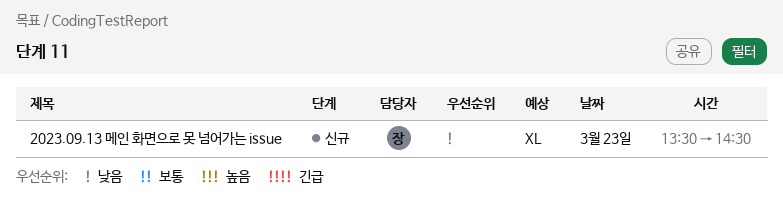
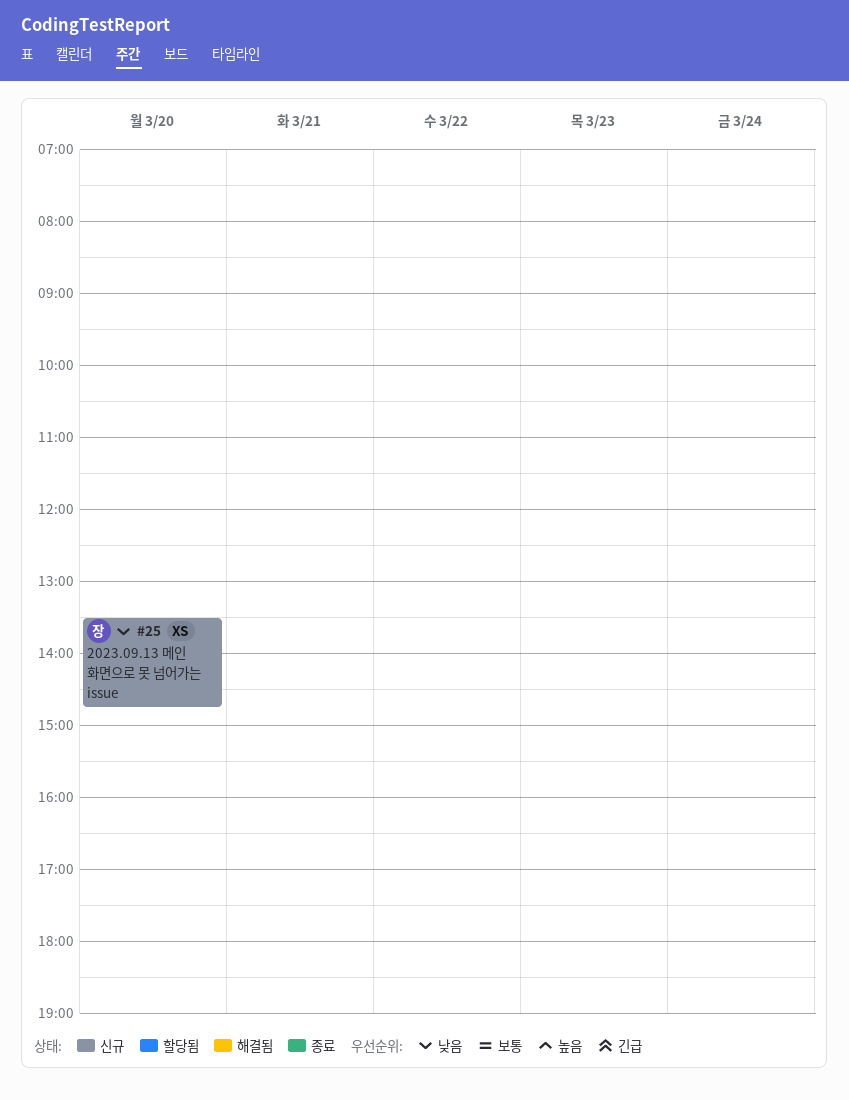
2023.09.13 메인 화면으로 못 넘어가는 issue, estimate: XL -> XS
2023.09.13 메인 화면으로 못 넘어가는 issue, day: Mar 23 -> Mar 20
2023.09.13 메인 화면으로 못 넘어가는 issue, ends: 14:30 -> 14:45

